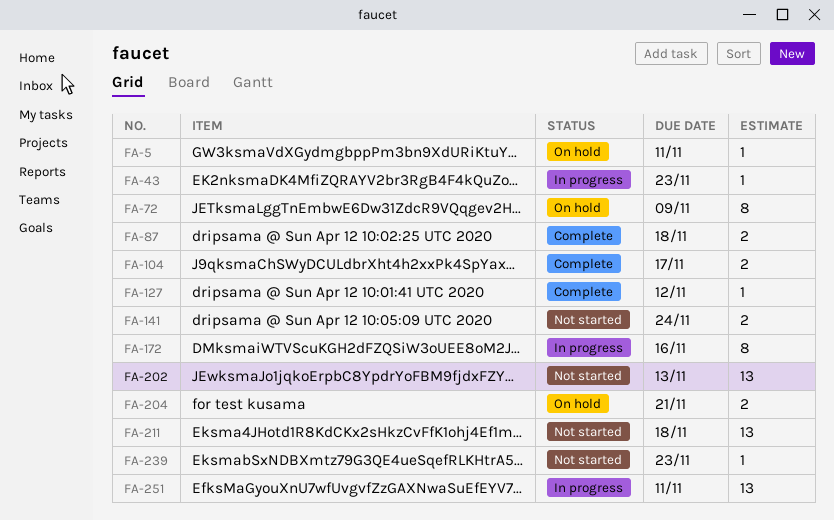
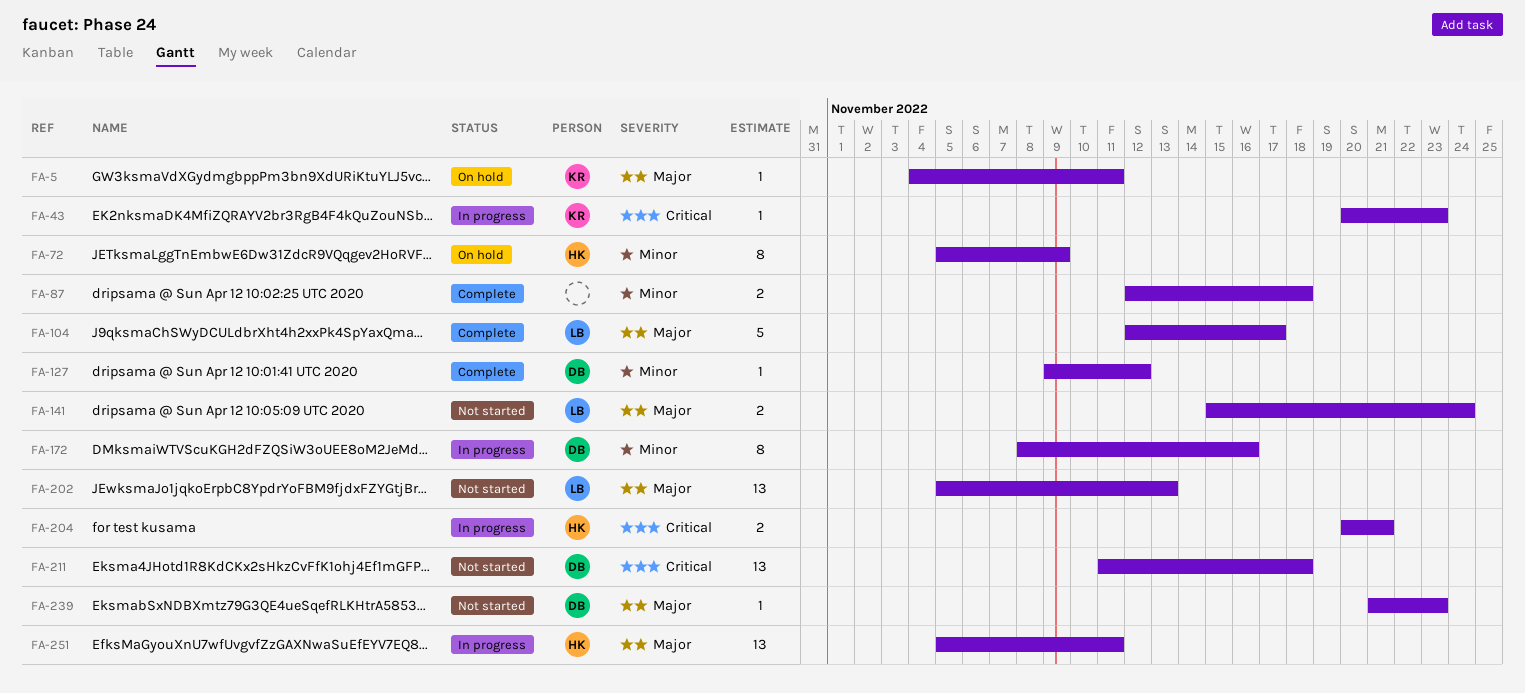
FA-104, estimate: 2 -> 5
FA-204, status: On hold -> In progress

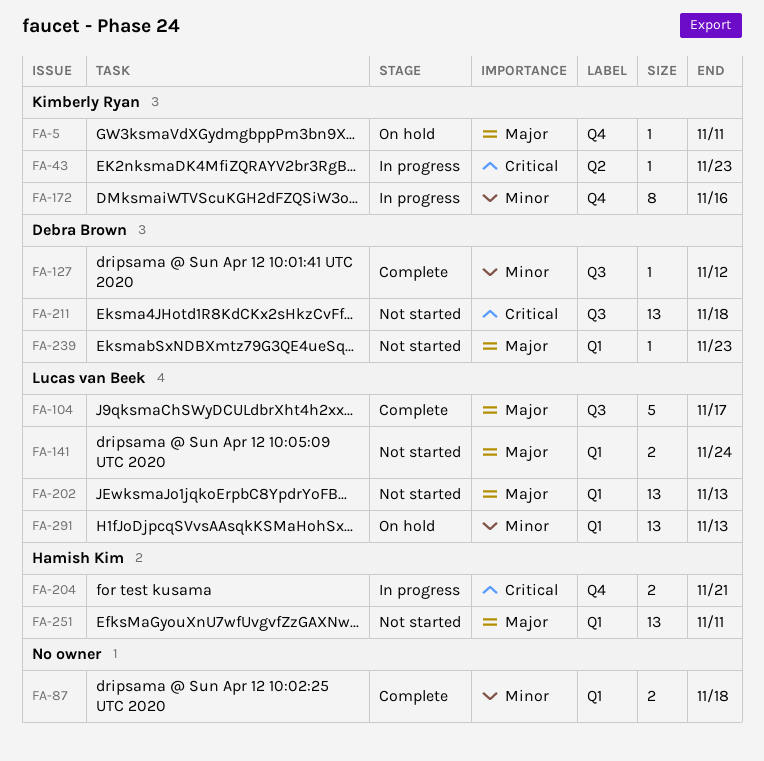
FA-72: present -> none
FA-172, owner: Debra Brown -> Kimberly Ryan
FA-251, status: In progress -> Not started
FA-291: none -> present

